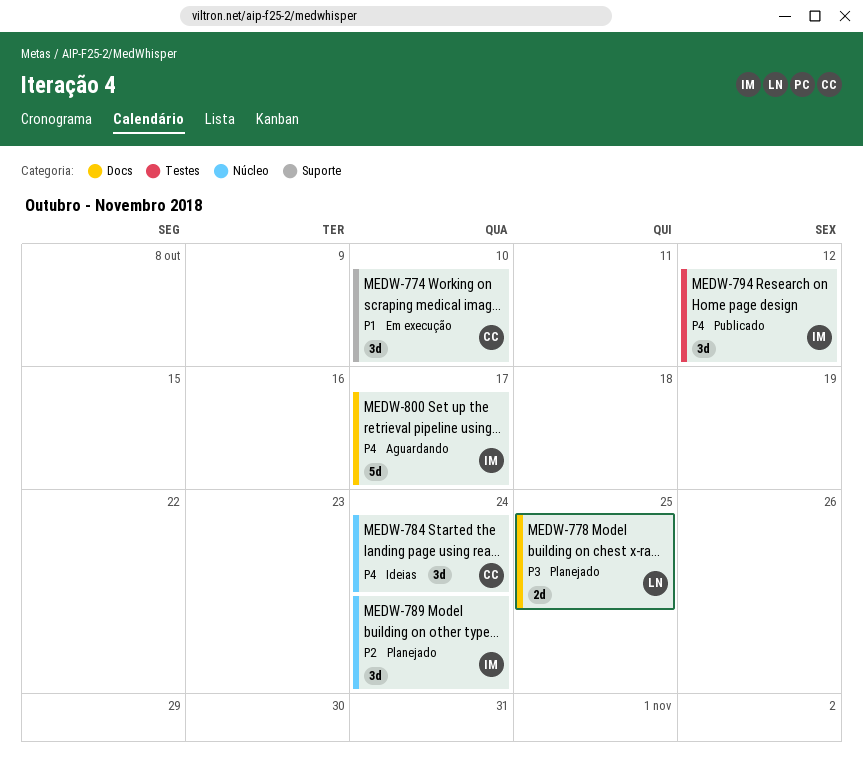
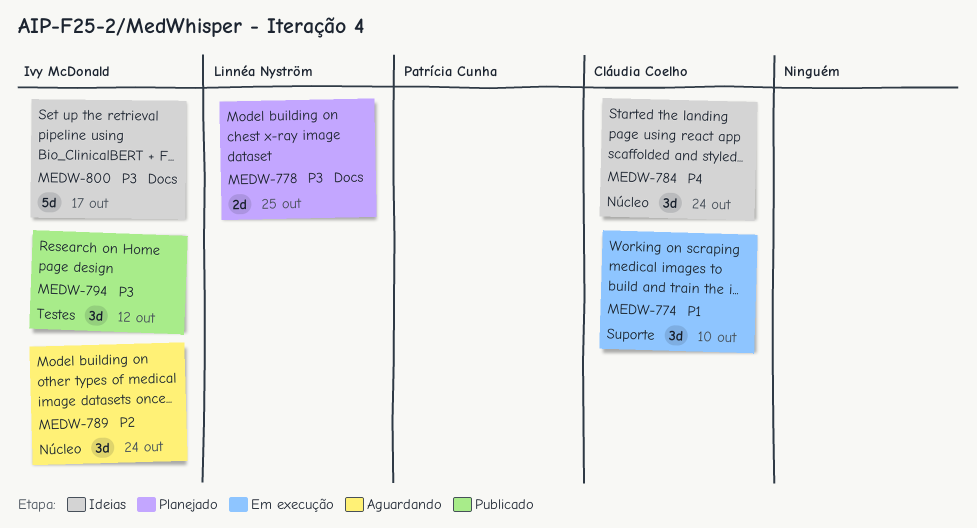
MEDW-789, status: Planejado -> Aguardando
MEDW-794, priority: P4 -> P3
MEDW-800, status: Aguardando -> Ideias
MEDW-800, priority: P4 -> P3

